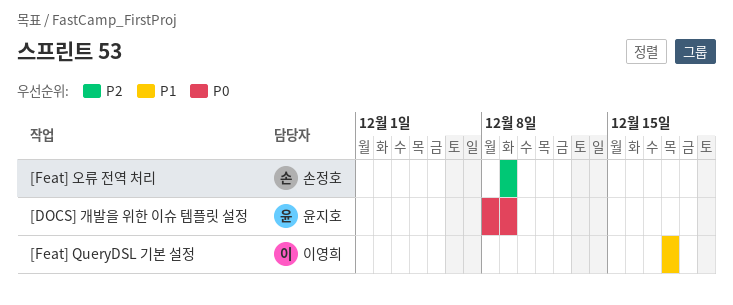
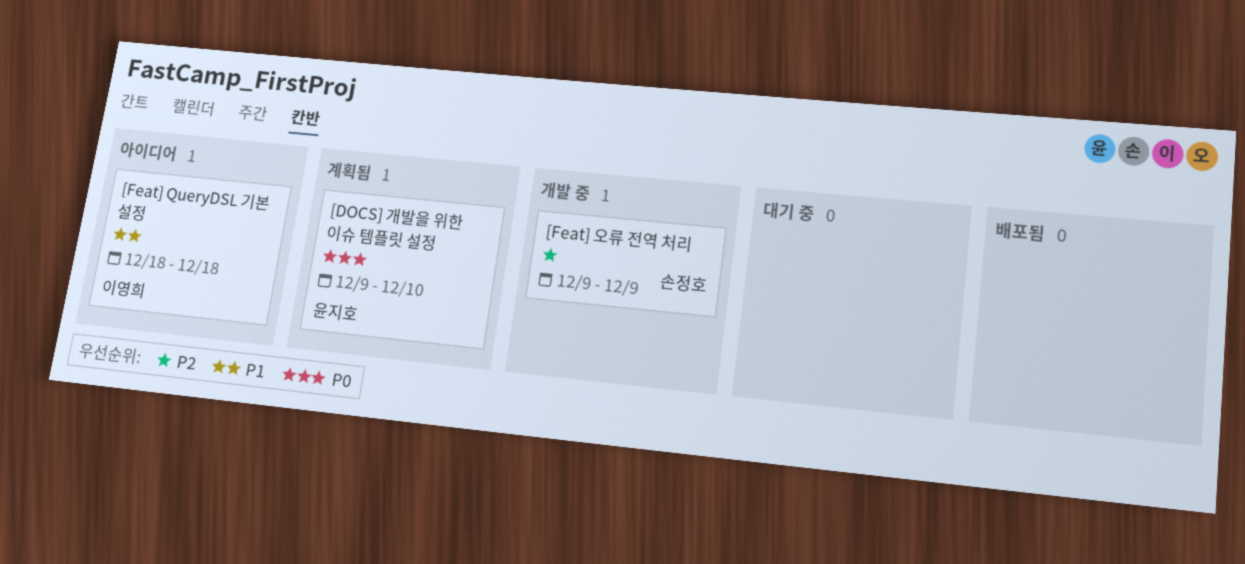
[DOCS] 개발을 위한 이슈 템플릿 설정, start: Dec 8 -> Dec 9
[DOCS] 개발을 위한 이슈 템플릿 설정, due: Dec 9 -> Dec 10

